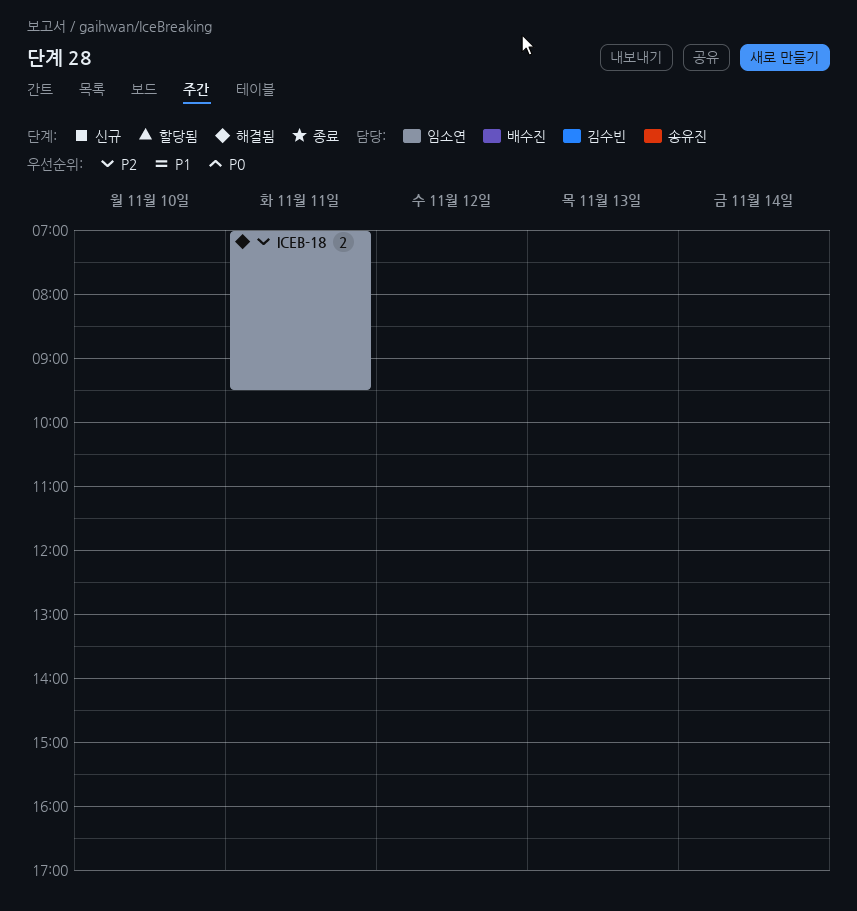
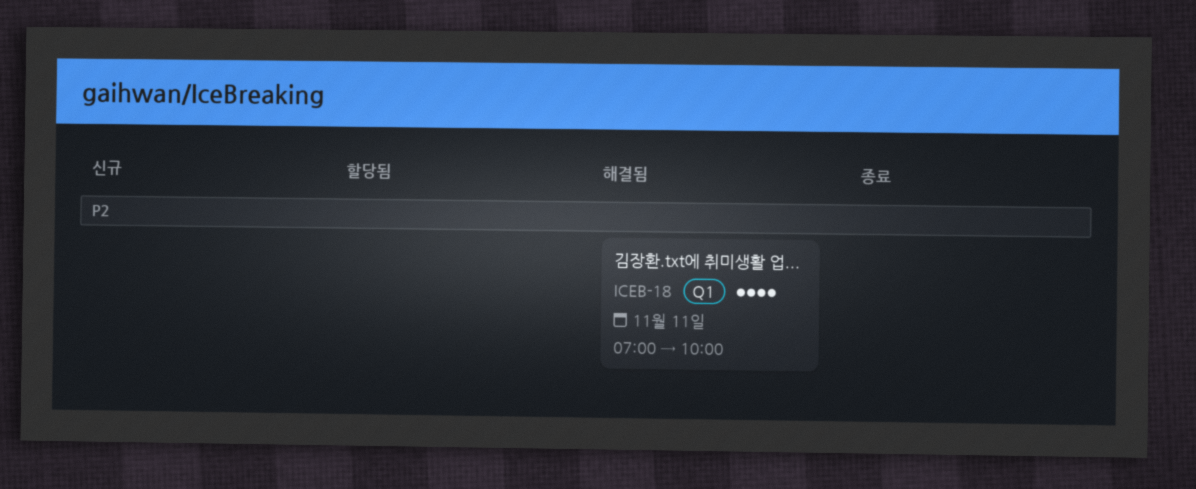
ICEB-18, estimate: 2 -> 4
ICEB-18, ends: 09:30 -> 10:00

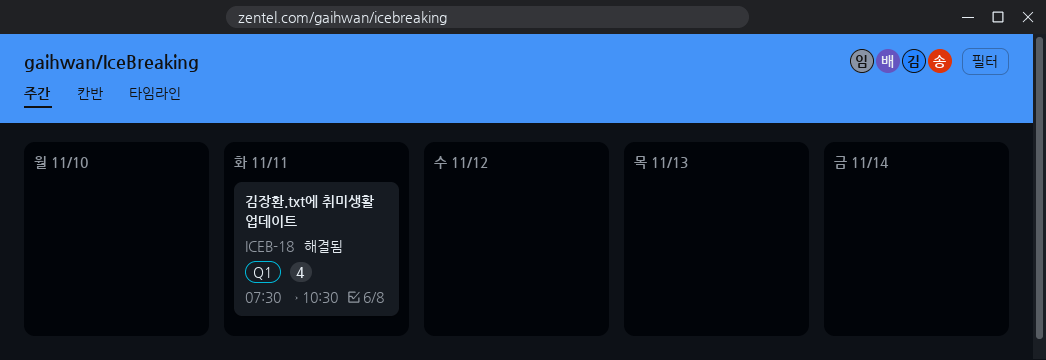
ICEB-18, begins: 07:00 -> 07:30
ICEB-18, ends: 10:00 -> 10:30

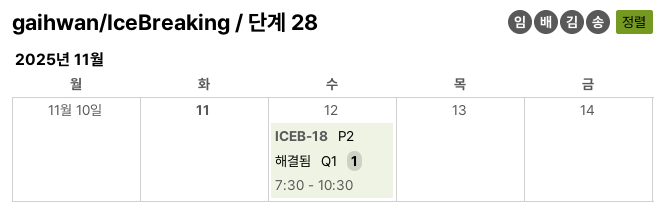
ICEB-18, estimate: 4 -> 1
ICEB-18, day: Nov 11 -> Nov 12

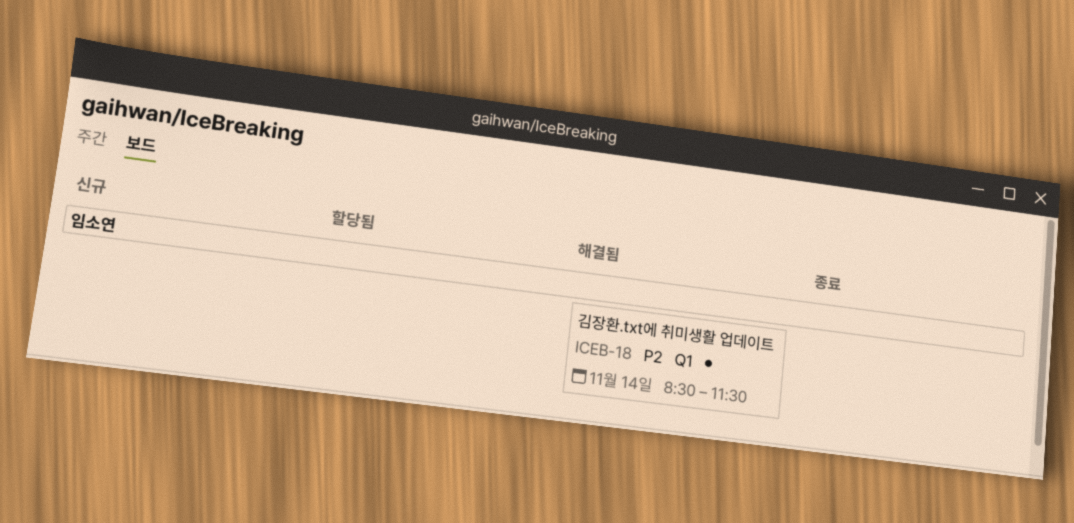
ICEB-18, day: Nov 12 -> Nov 14
ICEB-18, begins: 07:30 -> 08:30
ICEB-18, ends: 10:30 -> 11:30

